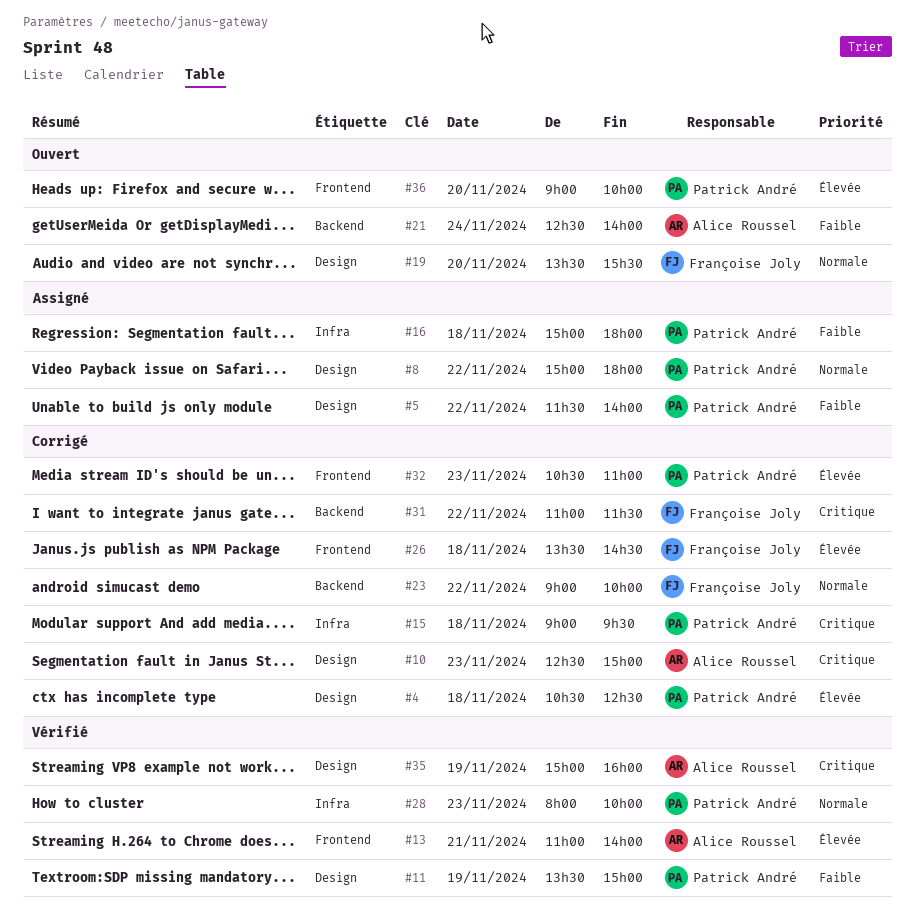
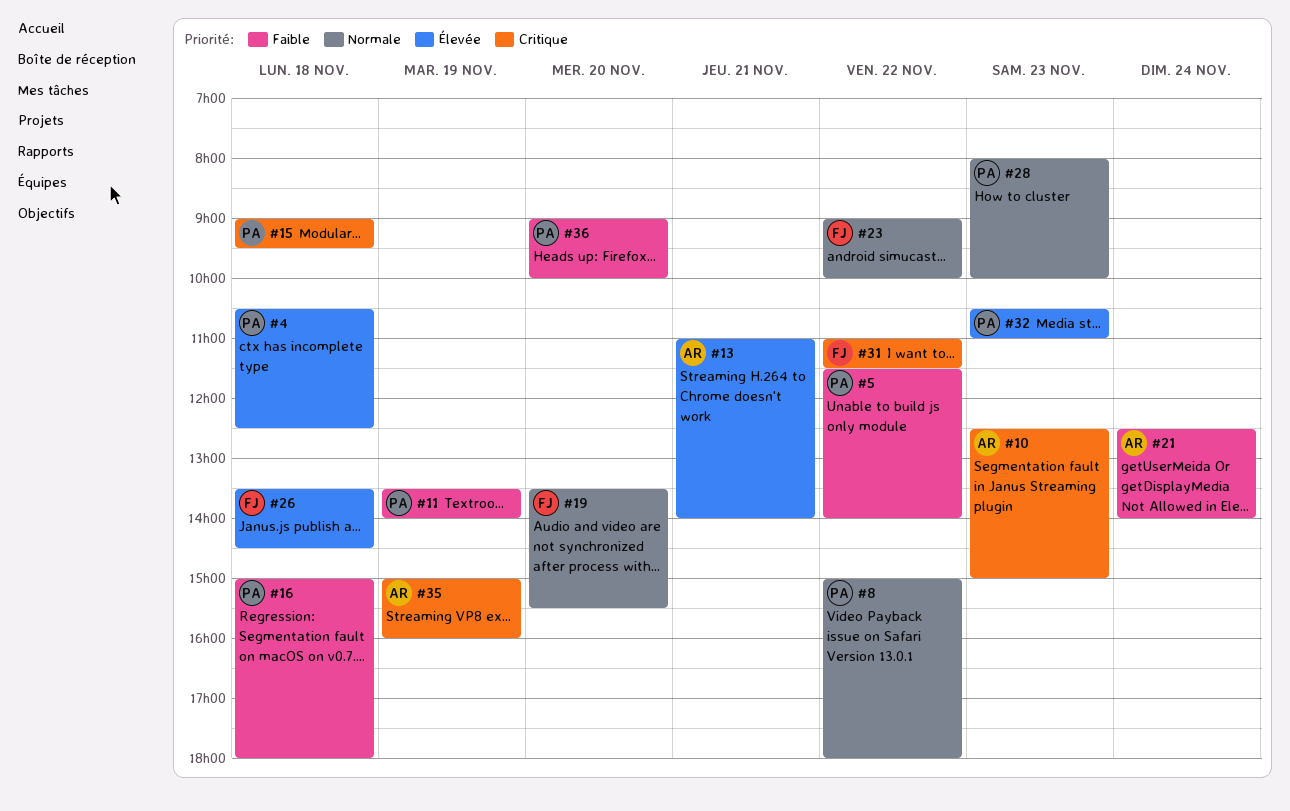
#11, ends: 15:00 -> 14:00
#36, priority: Élevée -> Faible

